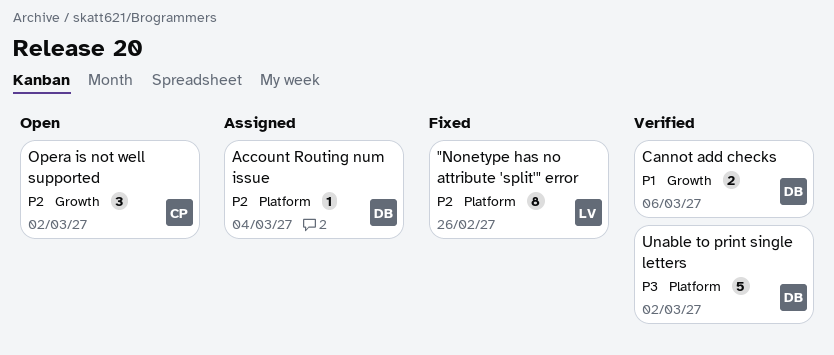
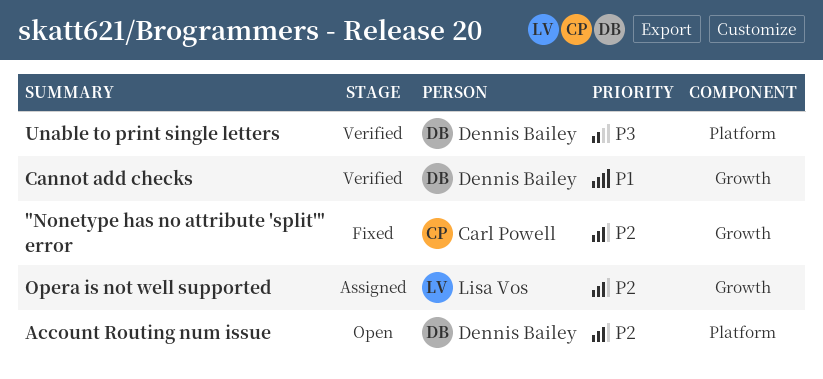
"Nonetype has no attribute 'split'" error, owner: Lisa Vos -> Carl Powell
"Nonetype has no attribute 'split'" error, label: Platform -> Growth
Account Routing num issue, status: Assigned -> Open
Opera is not well supported, status: Open -> Assigned
Opera is not well supported, owner: Carl Powell -> Lisa Vos

